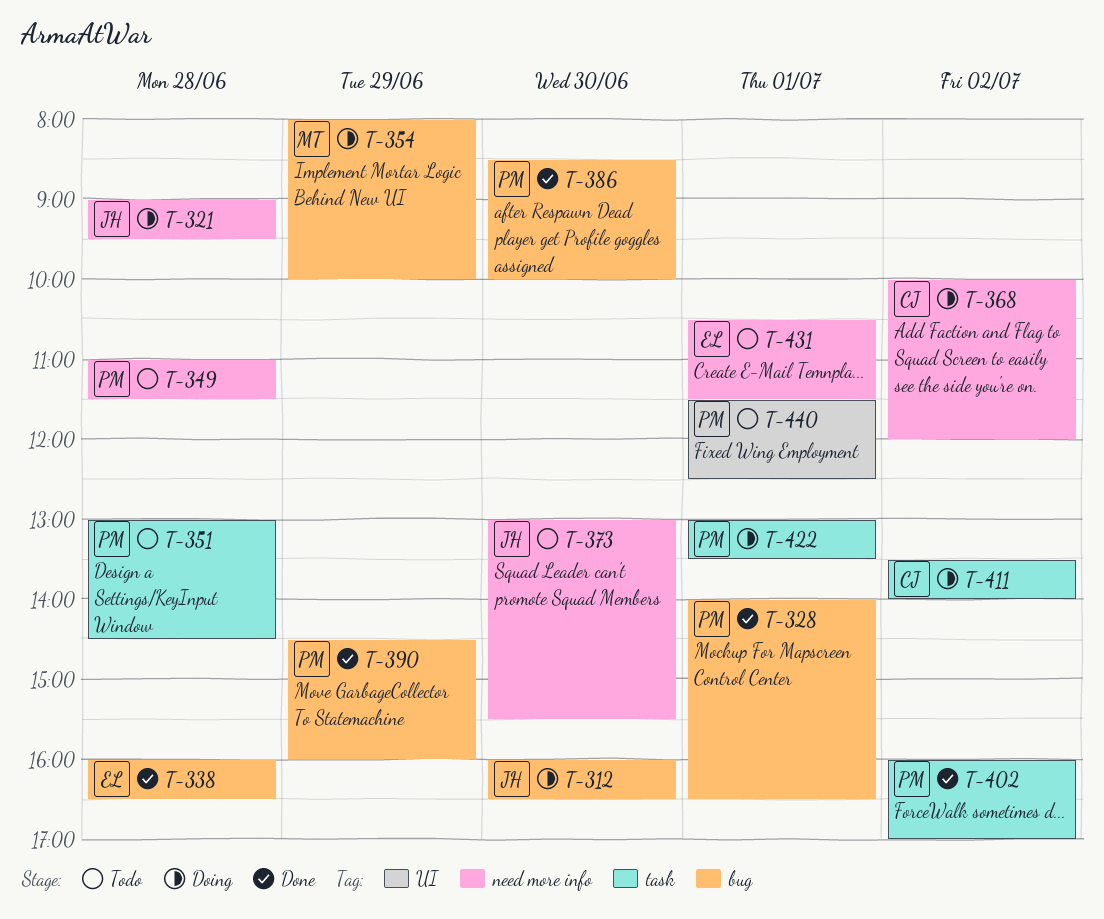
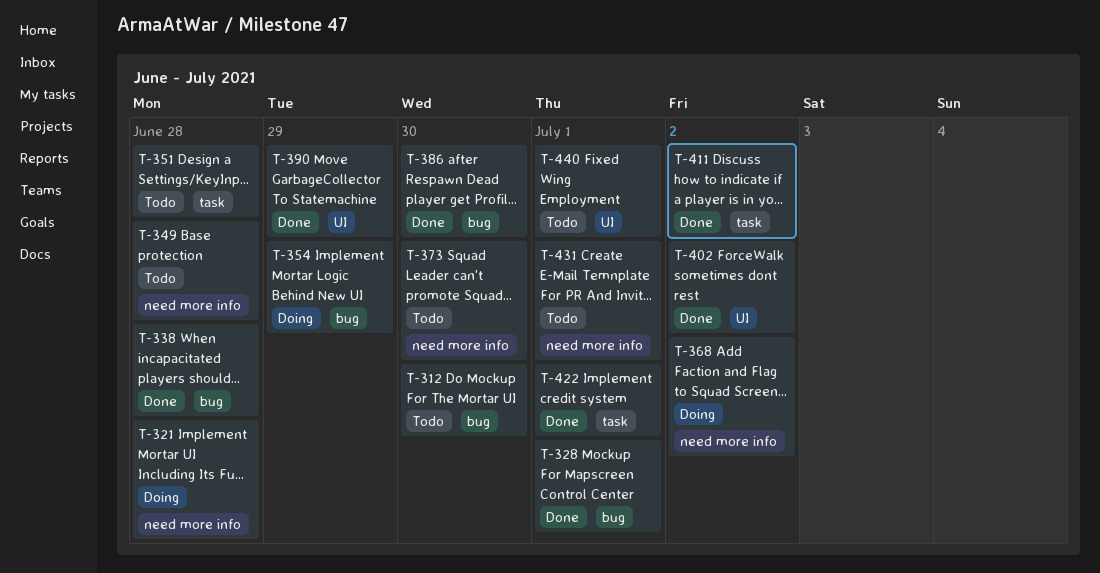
T-312, status: Doing -> Todo
T-390, label: bug -> UI
T-402, label: task -> UI
T-411, status: Doing -> Done
T-422, status: Doing -> Done

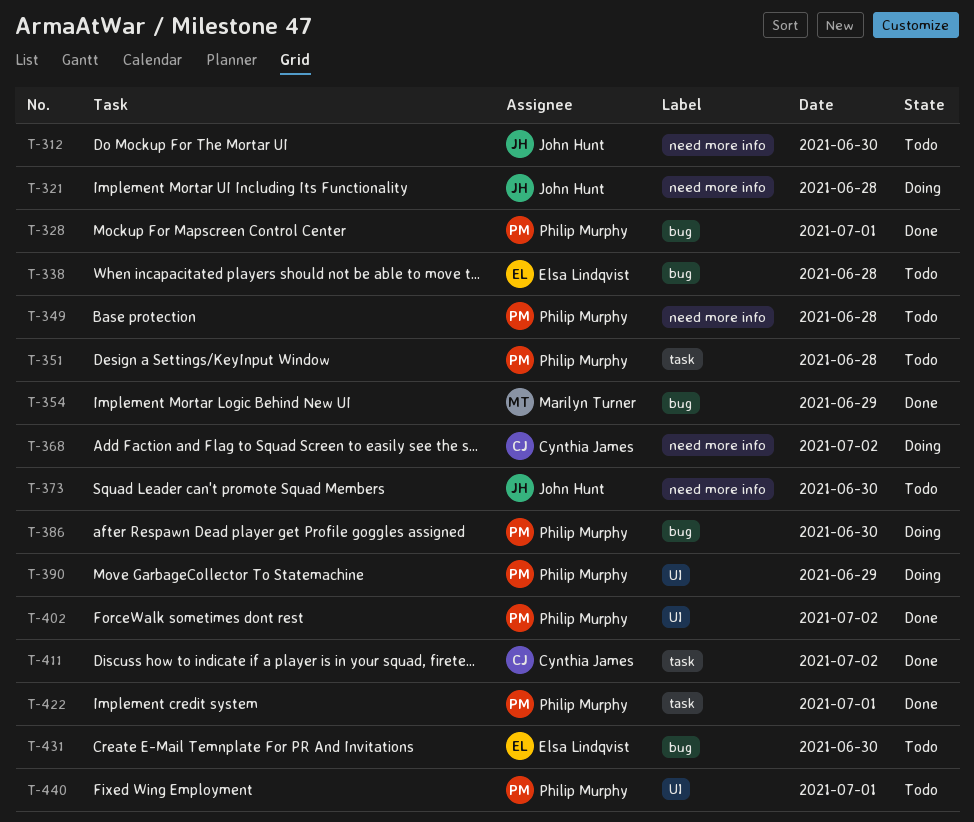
T-312, label: bug -> need more info
T-338, status: Done -> Todo
T-354, status: Doing -> Done
T-386, status: Done -> Doing
T-390, status: Done -> Doing
T-431, label: need more info -> bug
T-431, day: Jul 1 -> Jun 30

